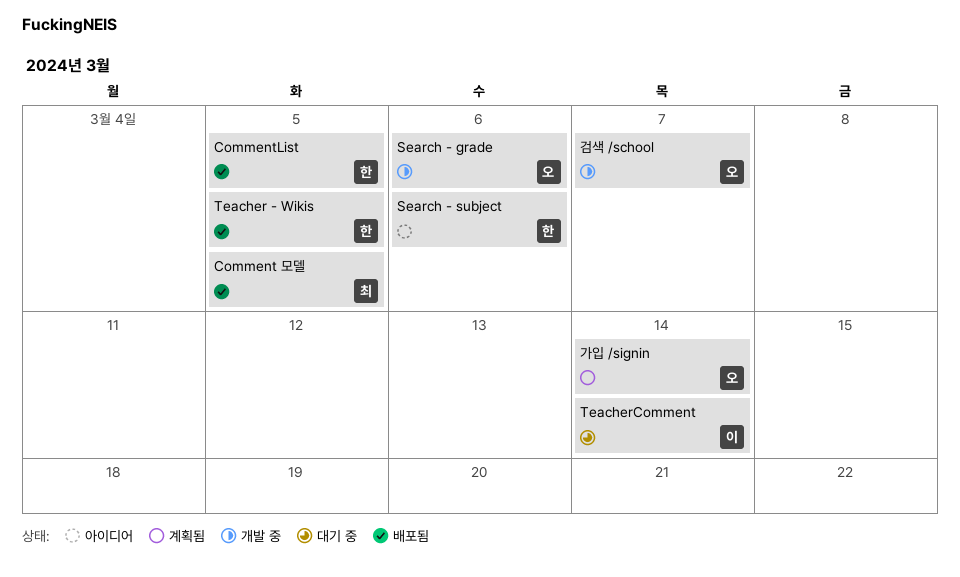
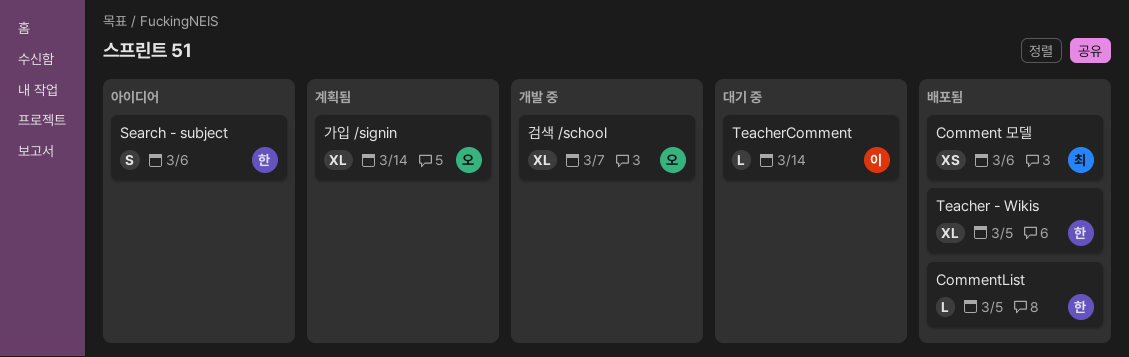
Comment 모델, due: Mar 5 -> Mar 6
Search - grade: present -> none

